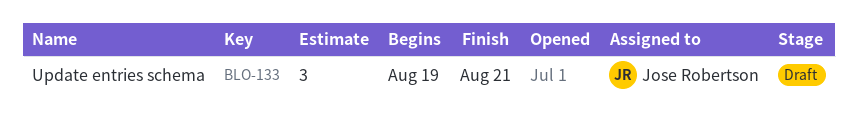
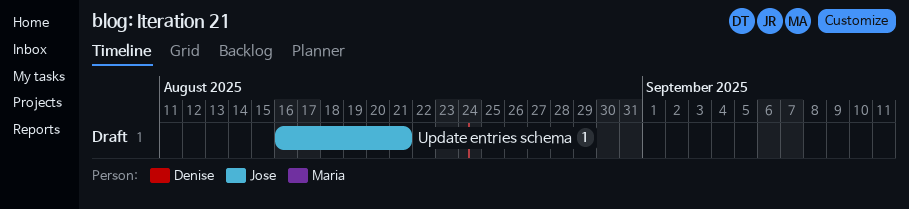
Update entries schema, estimate: 3 -> 1
Update entries schema, start: Aug 19 -> Aug 16

